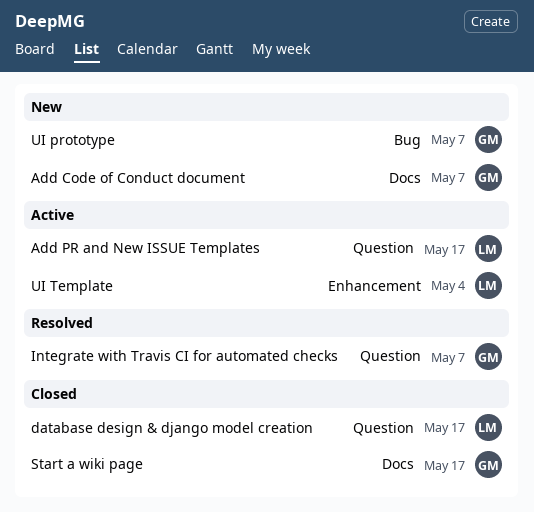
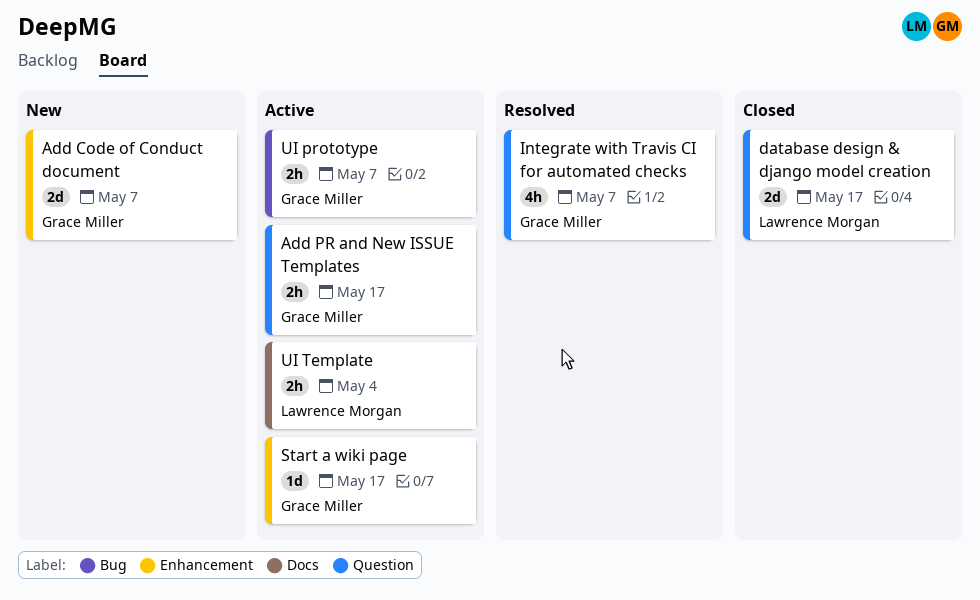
Add Code of Conduct document, label: Docs -> Enhancement
Add PR and New ISSUE Templates, owner: Lawrence Morgan -> Grace Miller
Start a wiki page, status: Closed -> Active
Start a wiki page, label: Docs -> Enhancement
UI prototype, status: New -> Active
UI Template, label: Enhancement -> Docs

